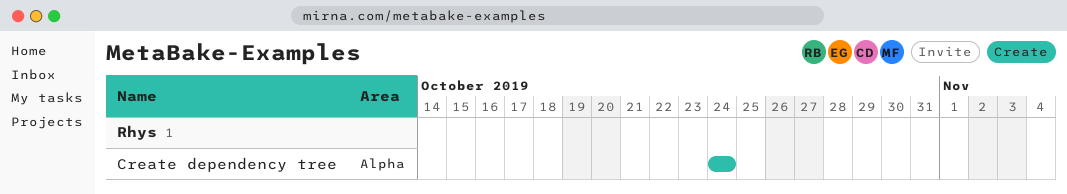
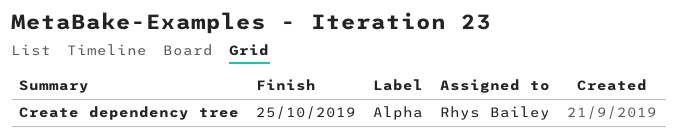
Create dependency tree, due: Oct 24 -> Oct 25

